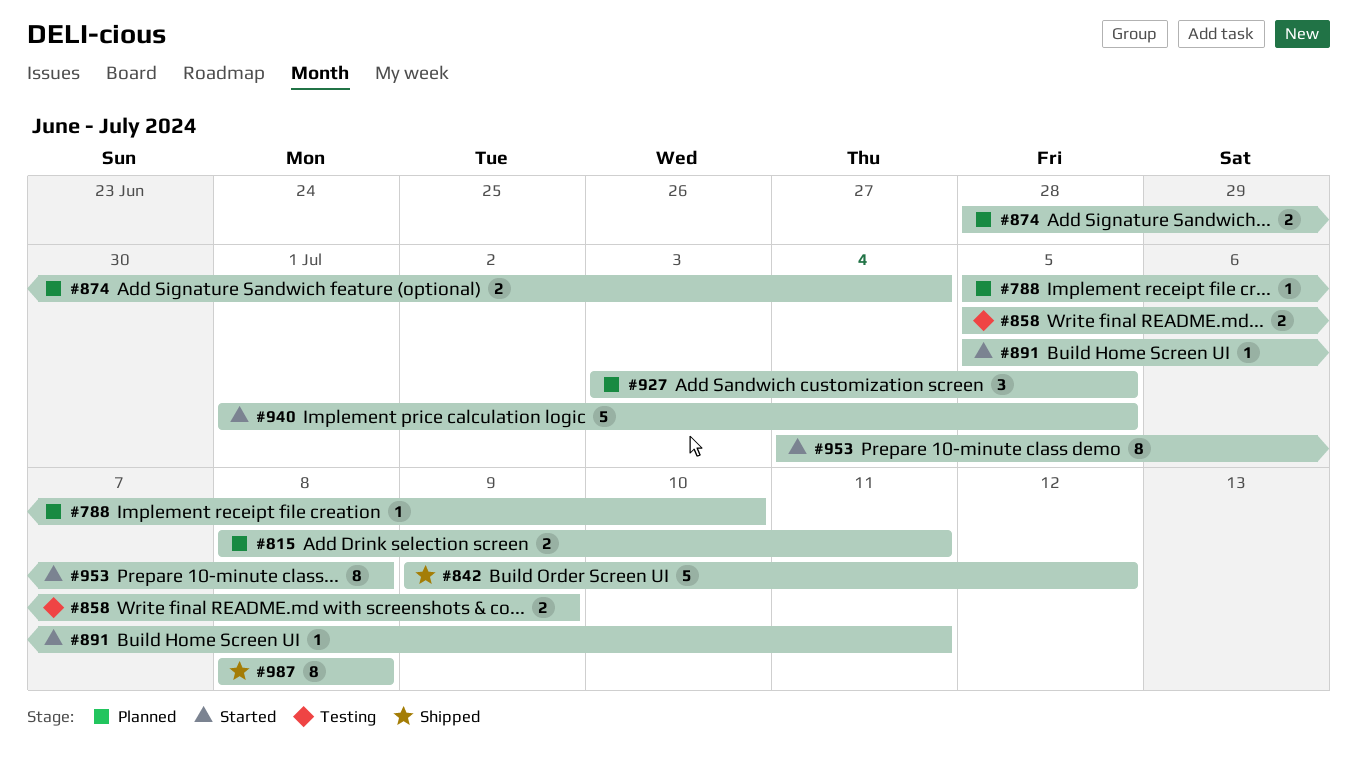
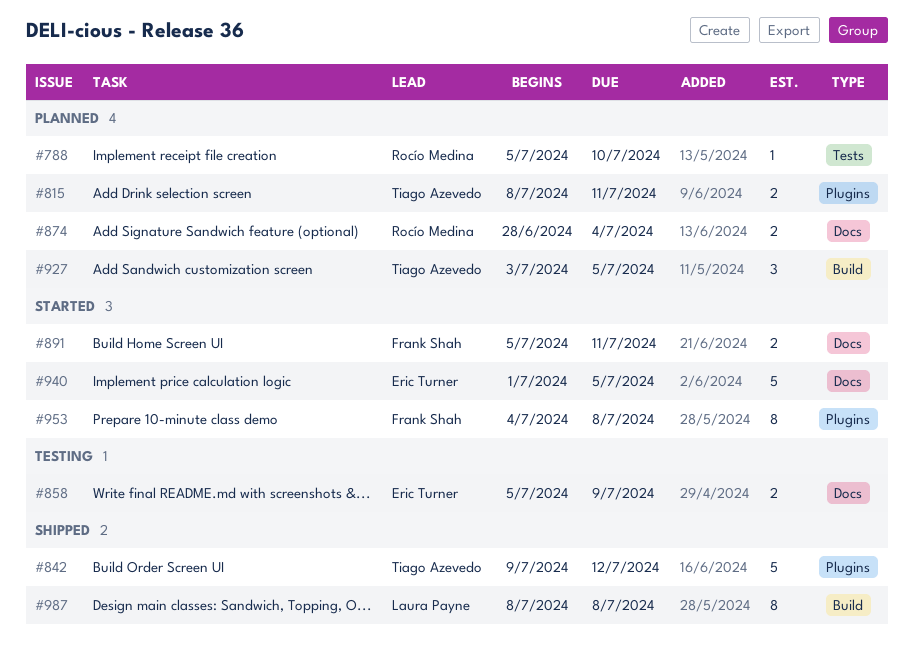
#891, estimate: 1 -> 2

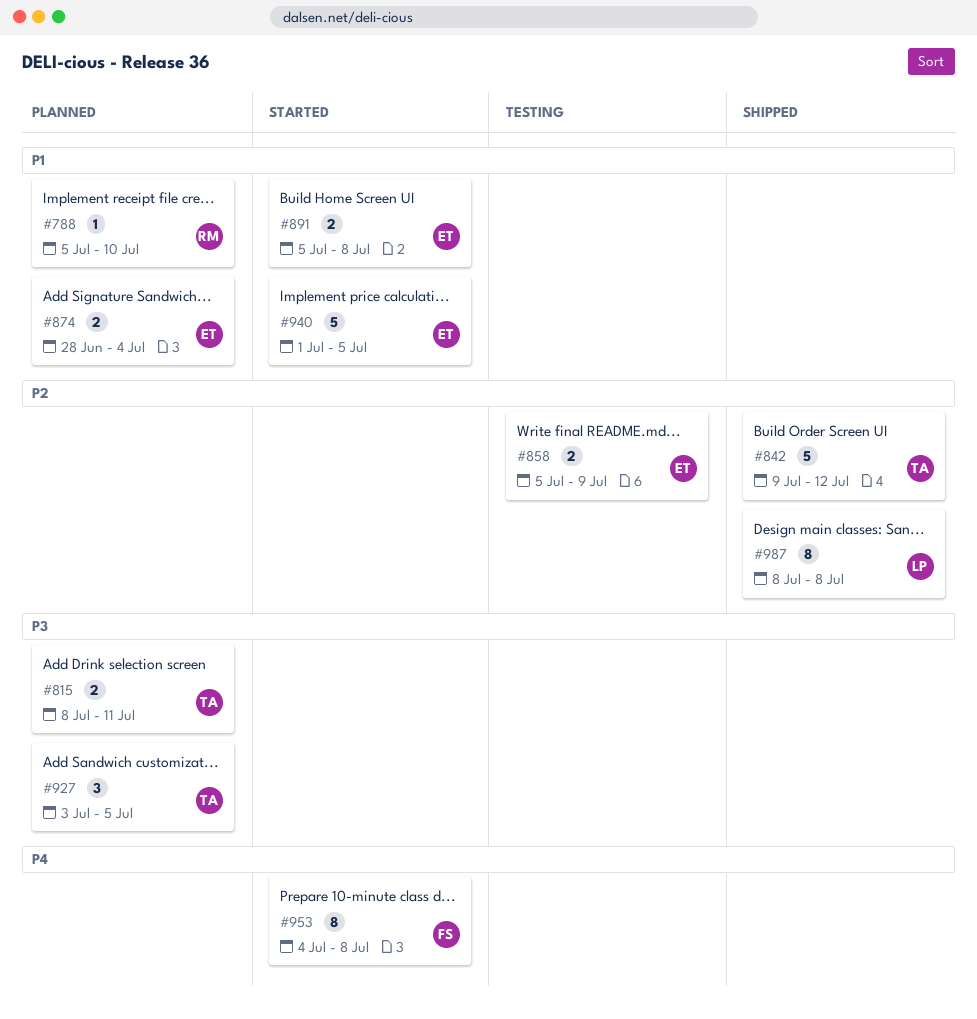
#874, owner: Rocío Medina -> Eric Turner
#891, owner: Frank Shah -> Eric Turner
#891, due: Jul 11 -> Jul 8

